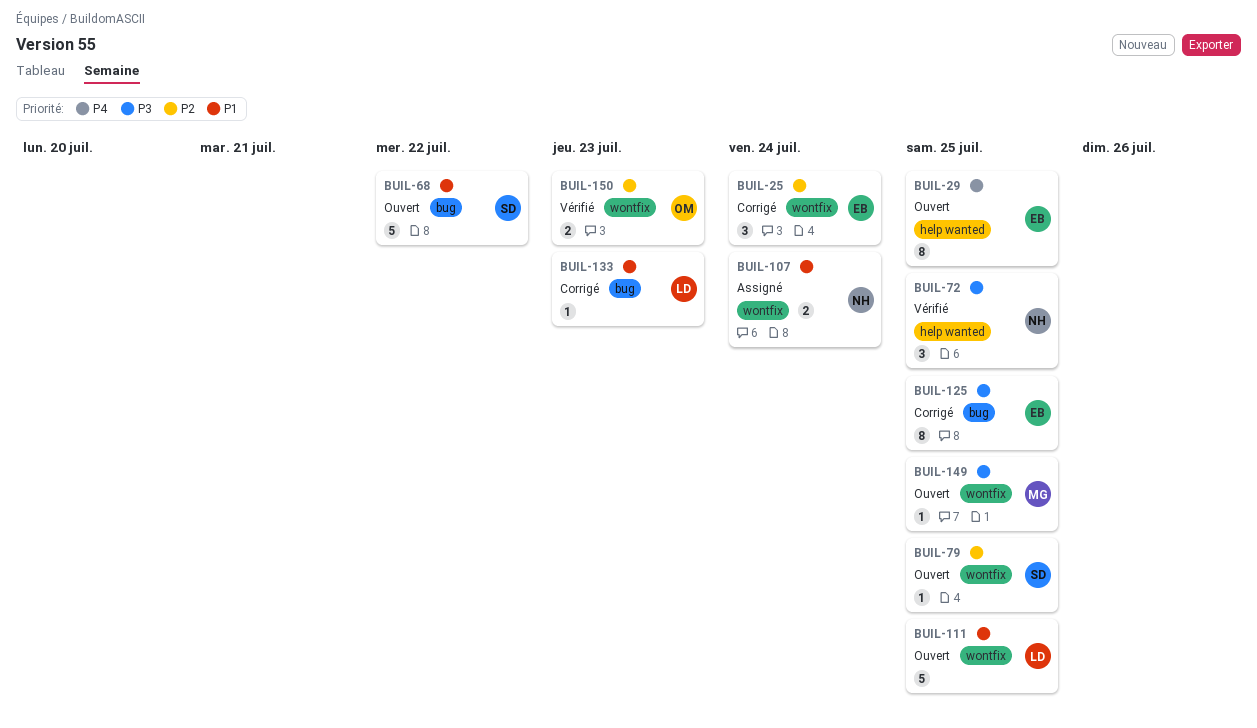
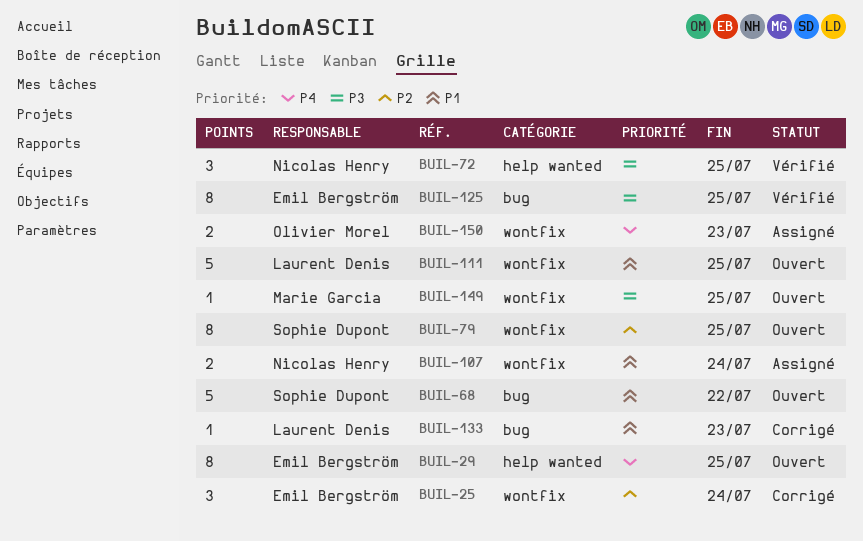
BUIL-79, estimate: 1 -> 8
BUIL-125, status: Corrigé -> Vérifié
BUIL-150, status: Vérifié -> Assigné
BUIL-150, priority: P2 -> P4

